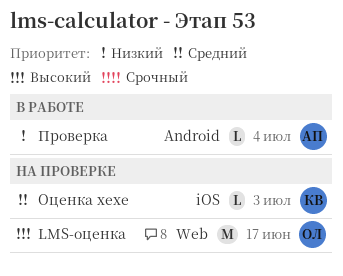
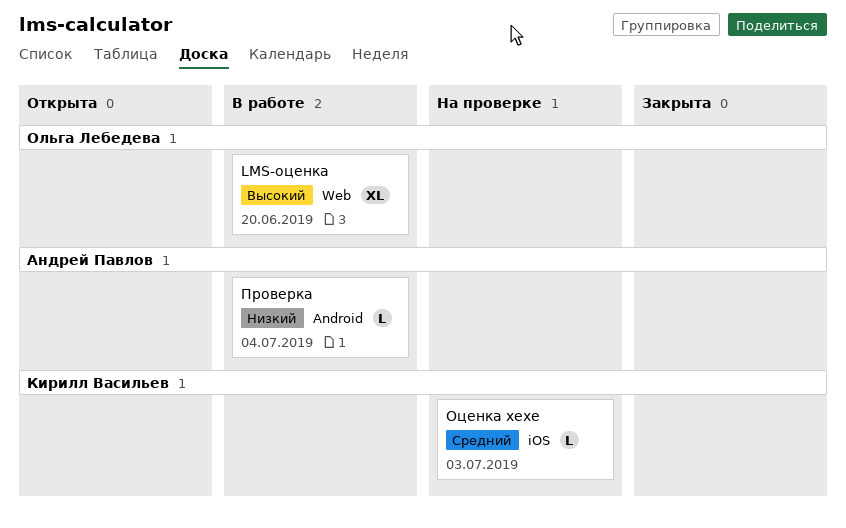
LMS-оценка, status: На проверке -> В работе
LMS-оценка, estimate: M -> XL
LMS-оценка, due: Jun 17 -> Jun 20

